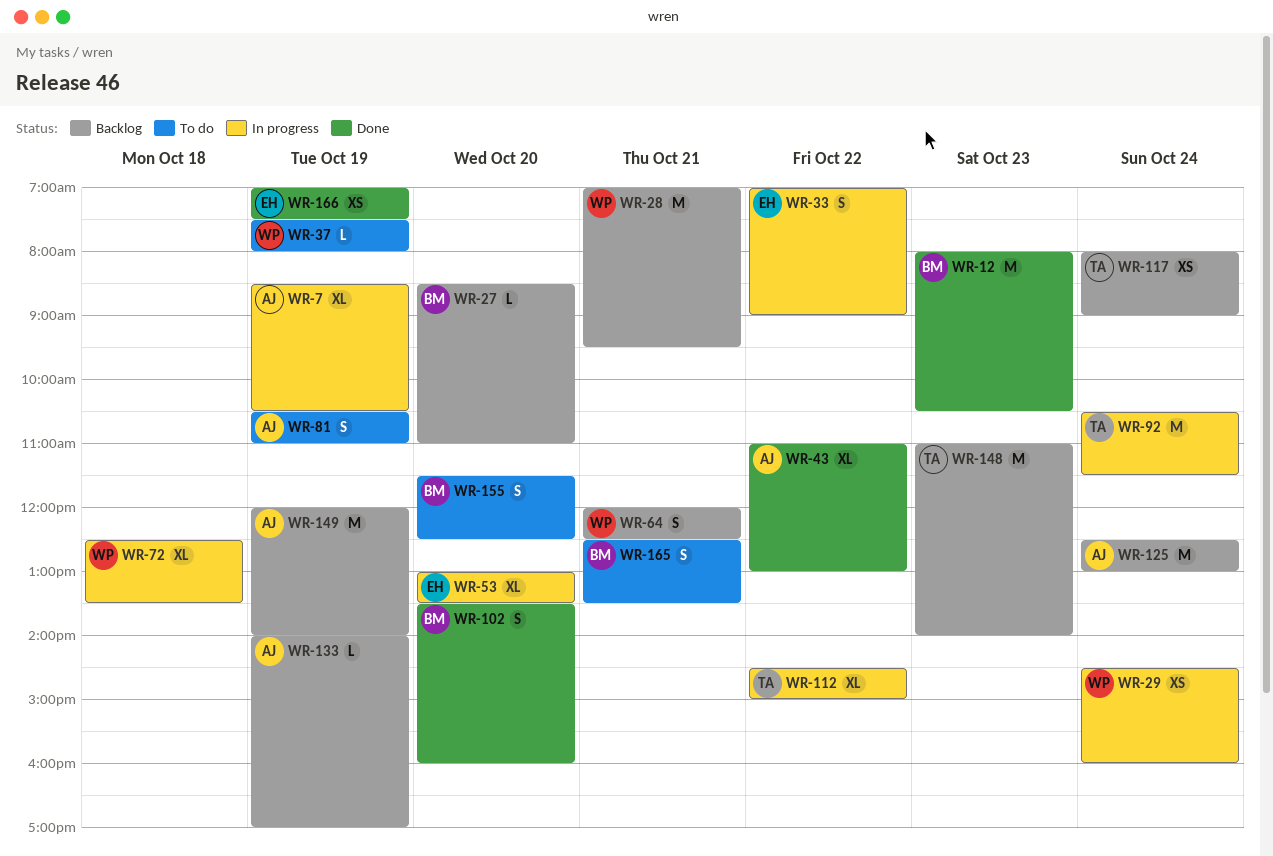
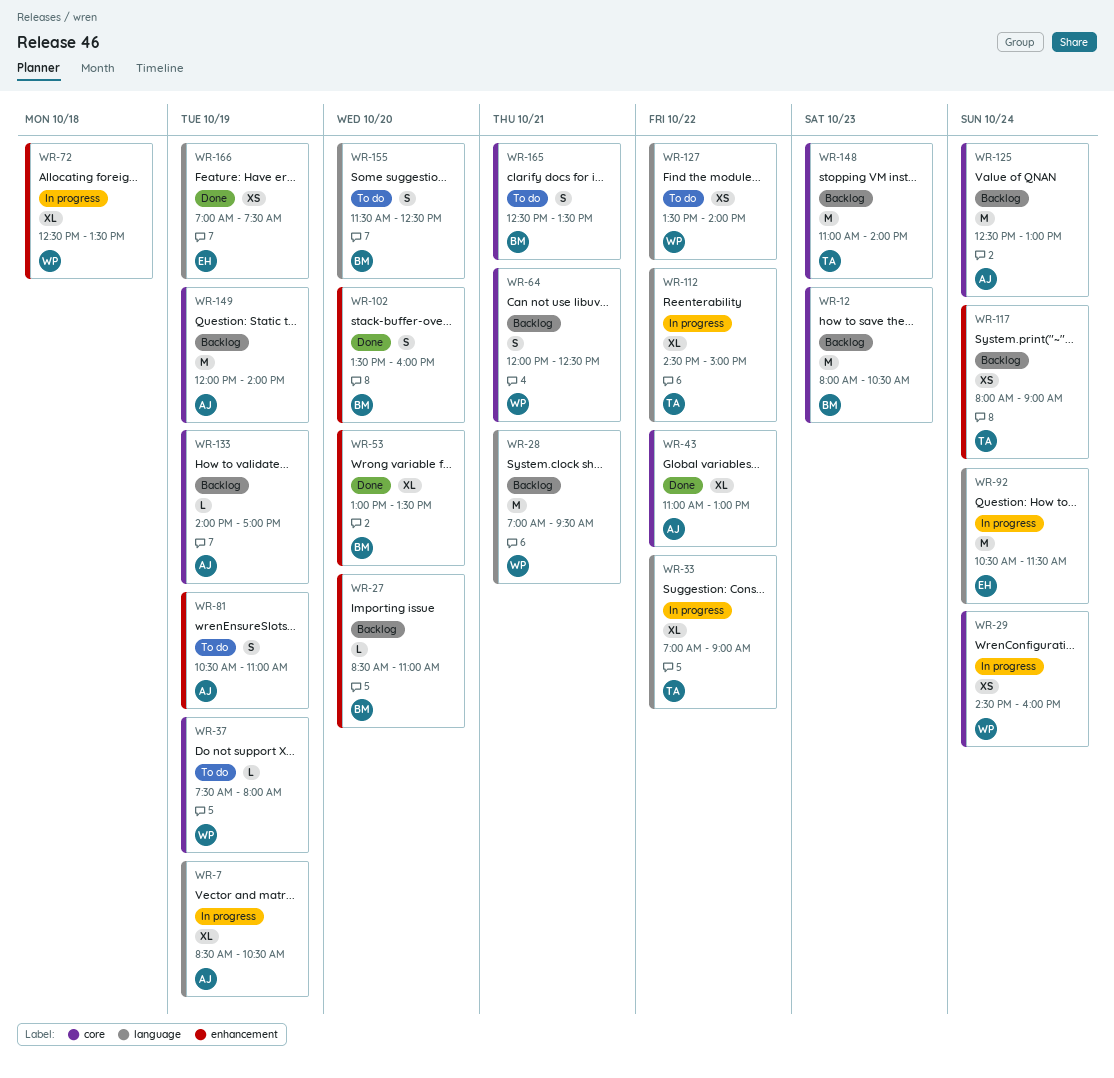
WR-12, status: Done -> Backlog
WR-33, owner: EH -> TA
WR-33, estimate: S -> XL
WR-53, status: In progress -> Done
WR-53, owner: EH -> BM
WR-92, owner: TA -> EH
WR-127: none -> present

